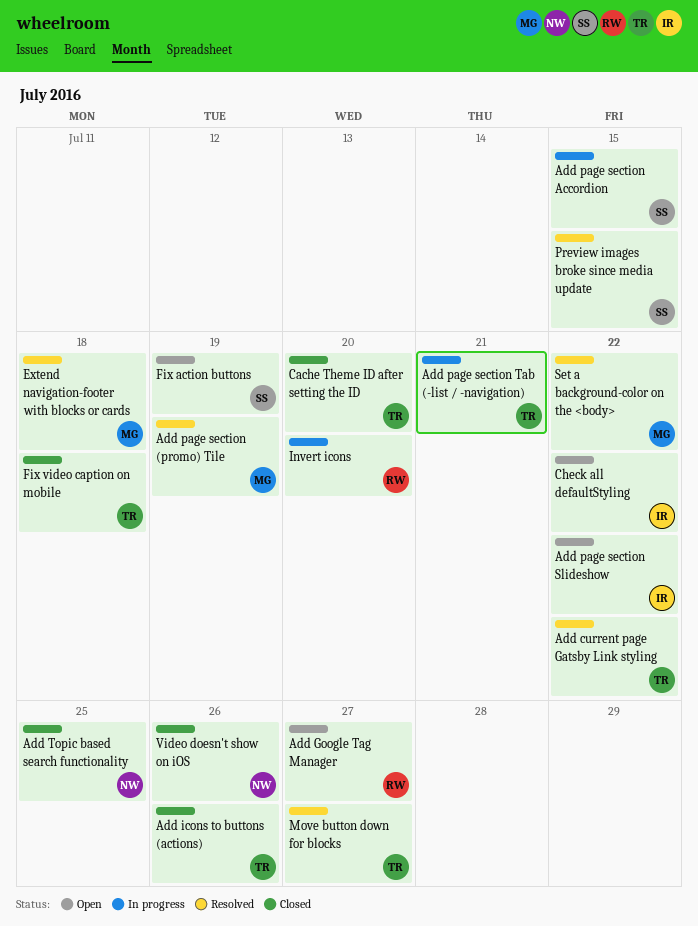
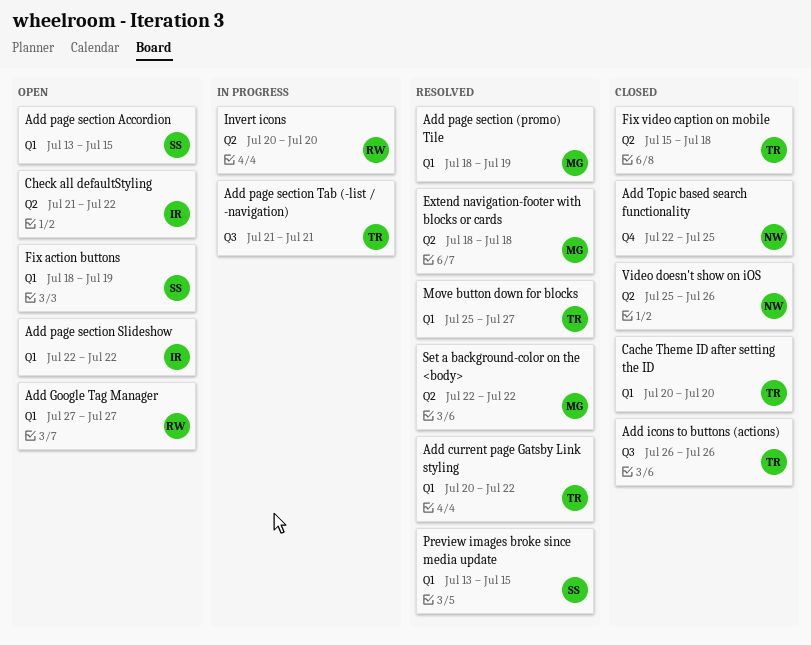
Add page section Accordion, status: In progress -> Open

